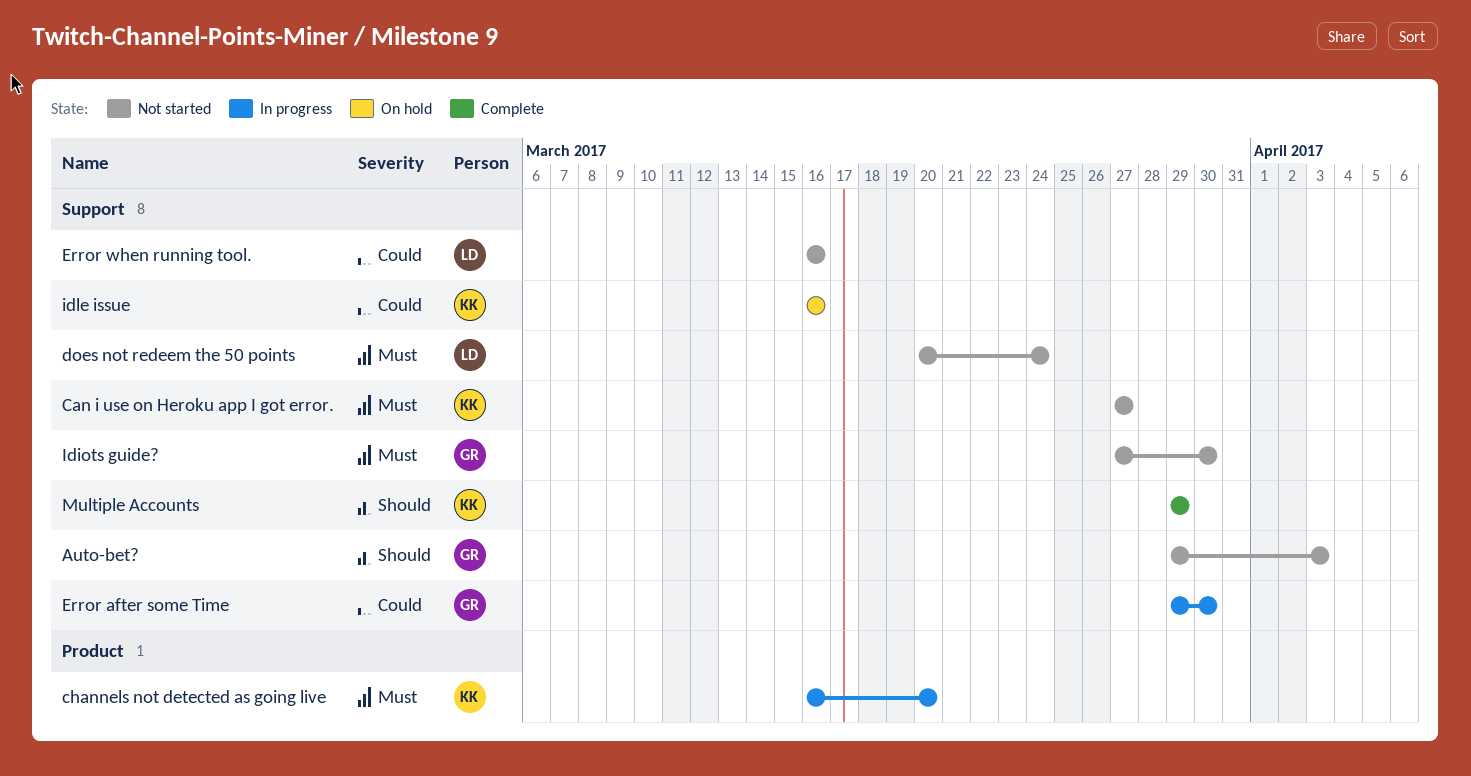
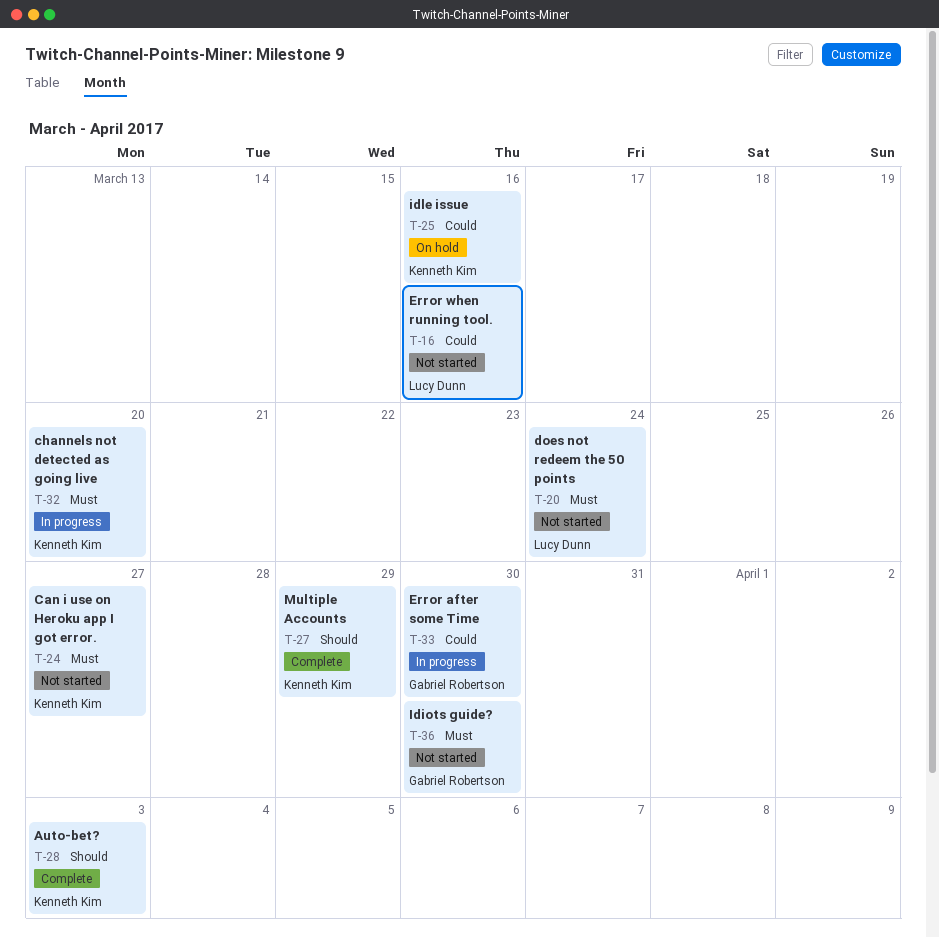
Auto-bet?, status: Not started -> Complete
Auto-bet?, owner: Gabriel Robertson -> Kenneth Kim

